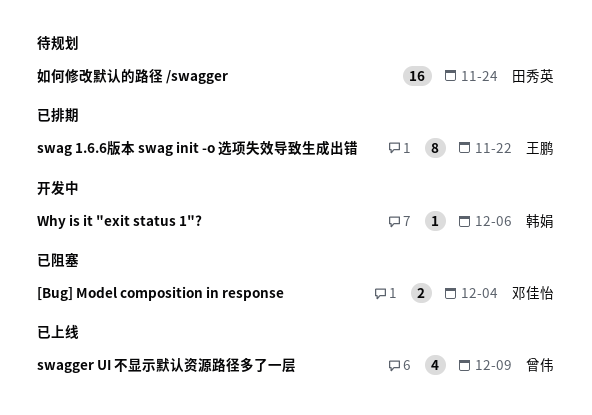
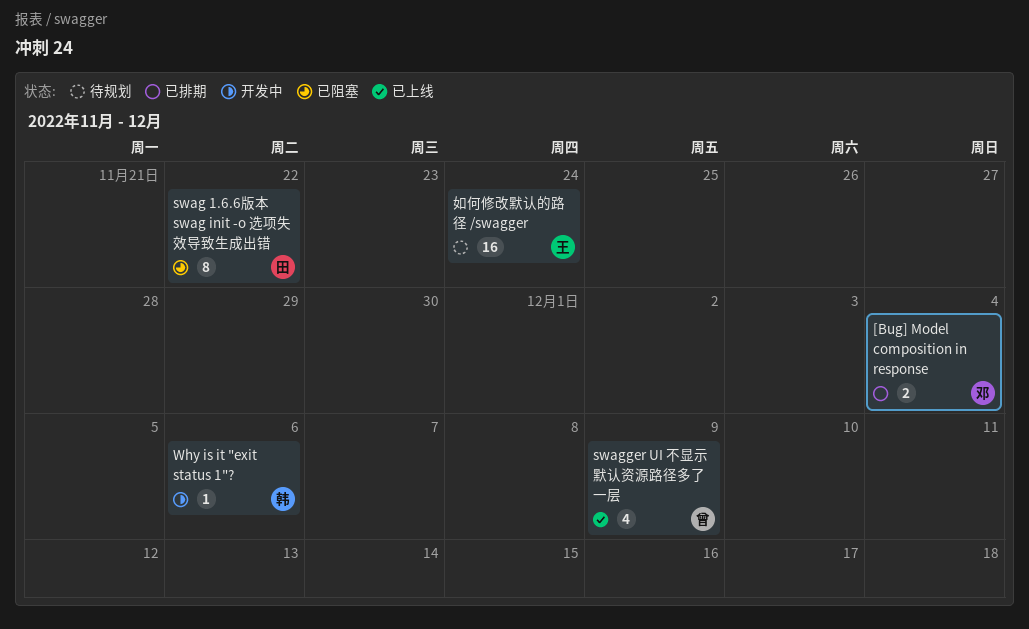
[Bug] Model composition in response, status: 已阻塞 -> 已排期
swag 1.6.6版本 swag init -o 选项失效导致生成出错, status: 已排期 -> 已阻塞
swag 1.6.6版本 swag init -o 选项失效导致生成出错, owner: 王鹏 -> 田秀英
如何修改默认的路径 /swagger, owner: 田秀英 -> 王鹏

